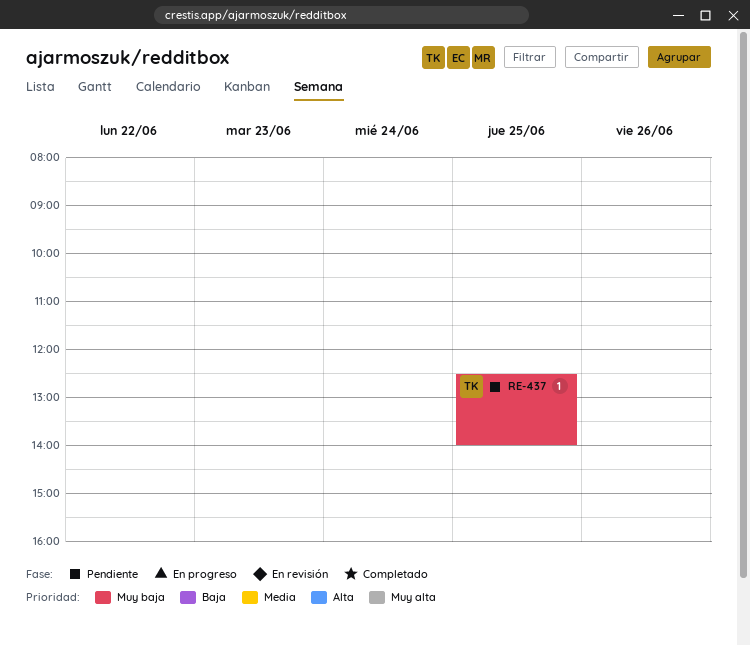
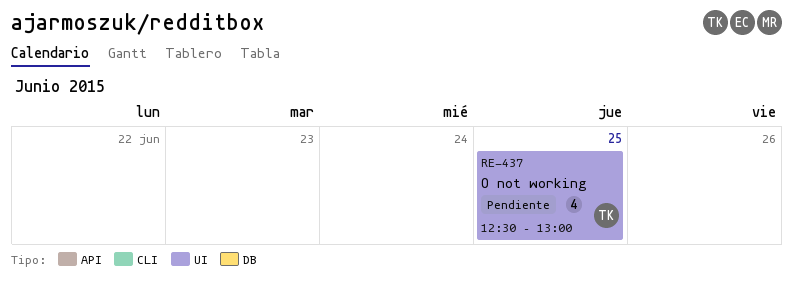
RE-437, estimate: 1 -> 4
RE-437, ends: 14:00 -> 13:00

